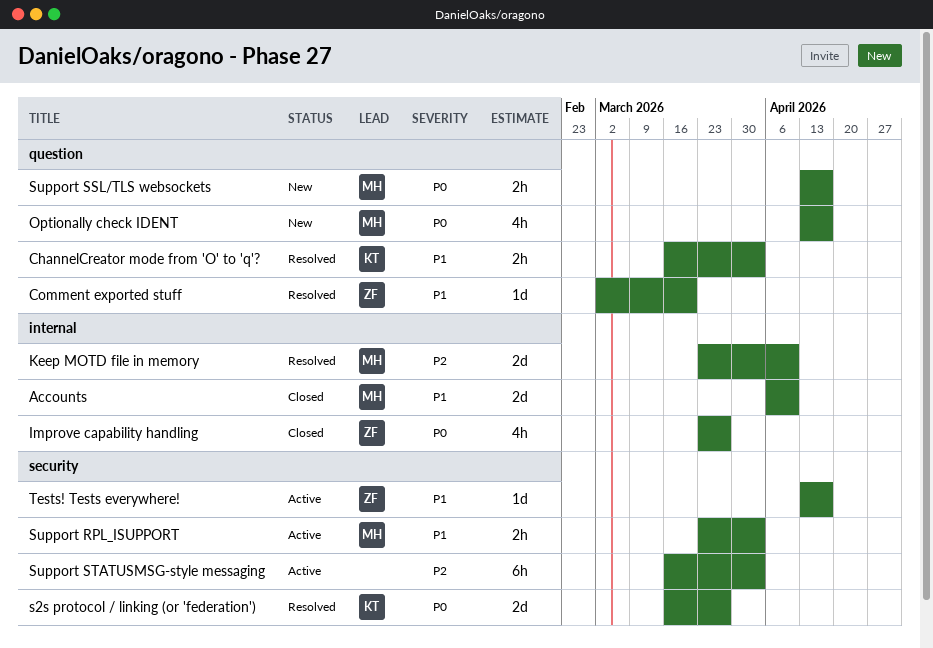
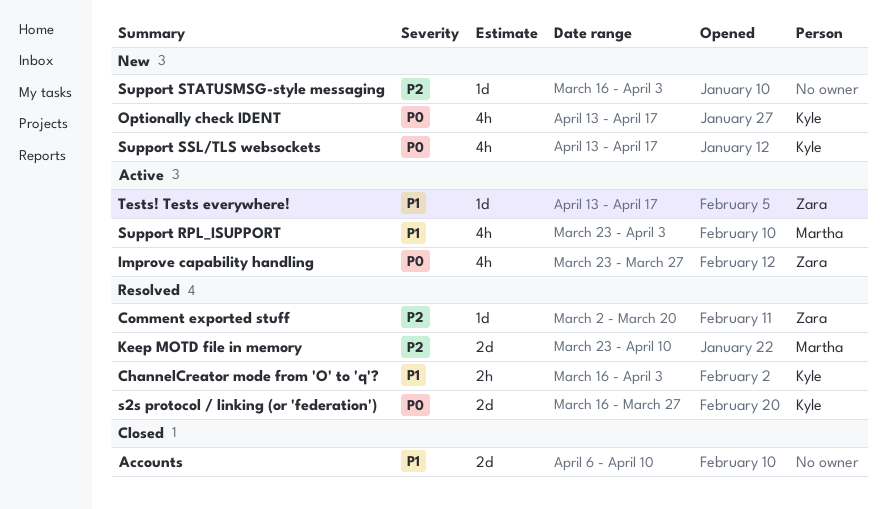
Accounts, owner: Martha -> none
Comment exported stuff, priority: P1 -> P2
Improve capability handling, status: Closed -> Active
Optionally check IDENT, owner: Martha -> Kyle
Support RPL_ISUPPORT, estimate: 2h -> 4h
Support SSL/TLS websockets, owner: Martha -> Kyle
Support SSL/TLS websockets, estimate: 2h -> 4h
Support STATUSMSG-style messaging, status: Active -> New
Support STATUSMSG-style messaging, estimate: 6h -> 1d

